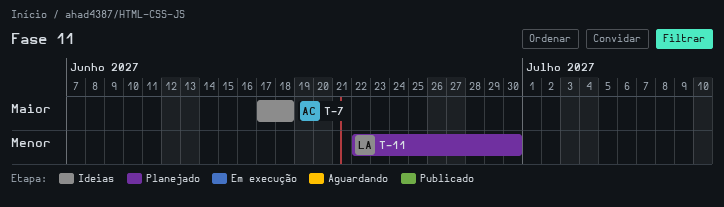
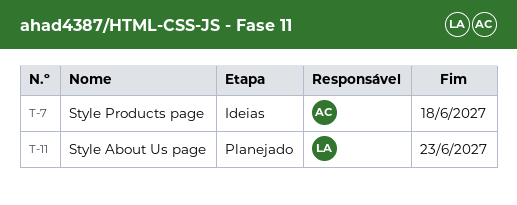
T-11, due: Jun 30 -> Jun 23

